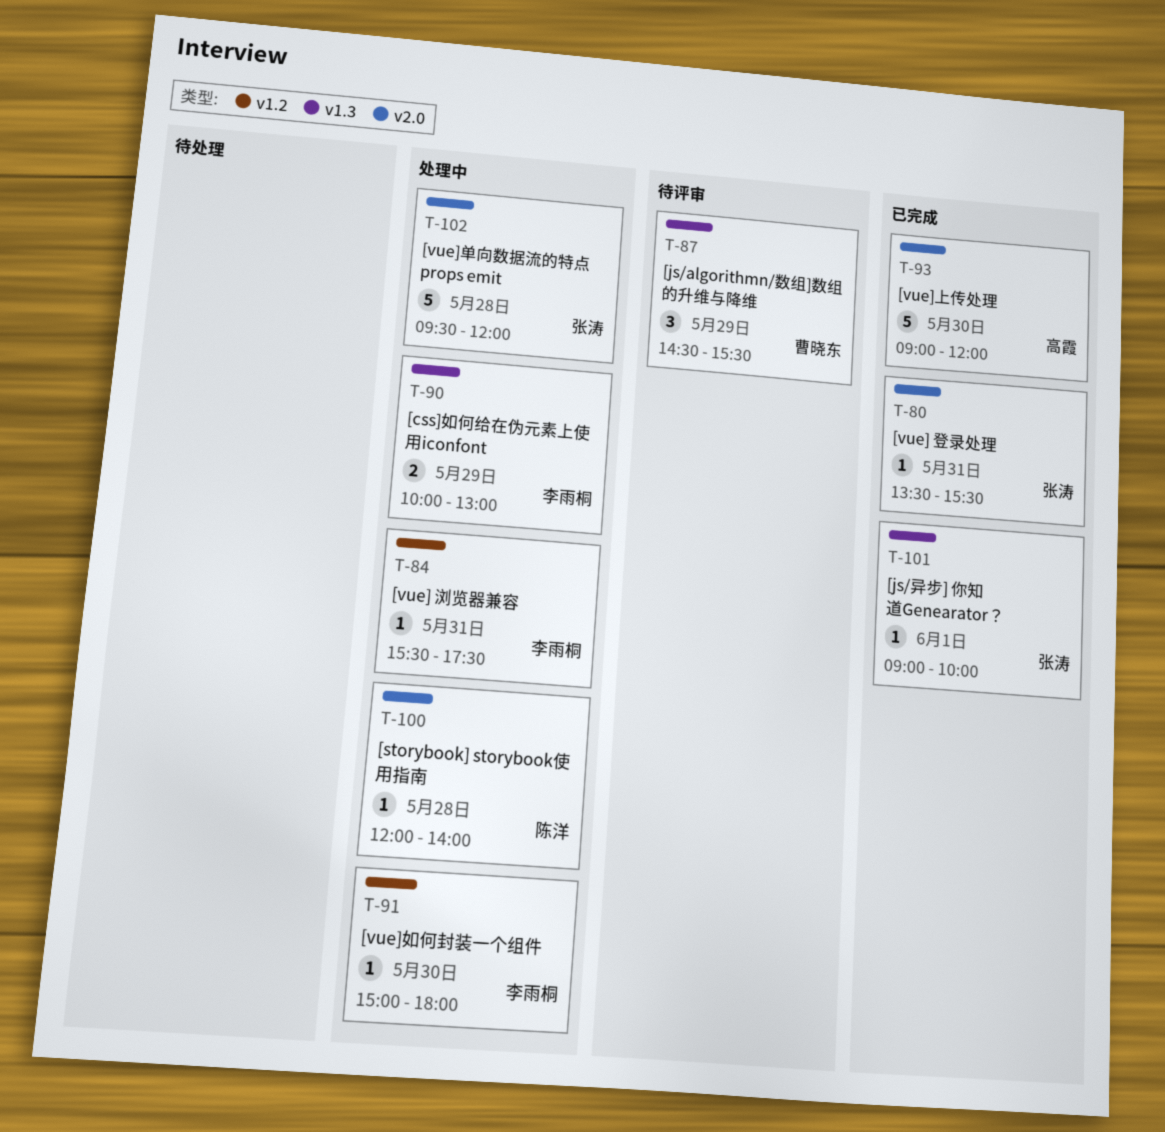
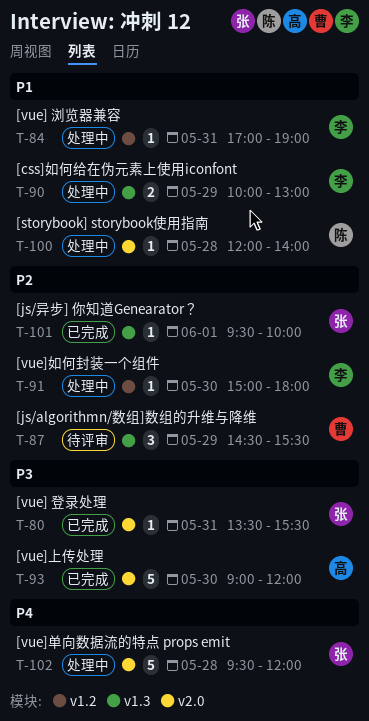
T-84, begins: 15:30 -> 17:00
T-84, ends: 17:30 -> 19:00
T-101, begins: 09:00 -> 09:30

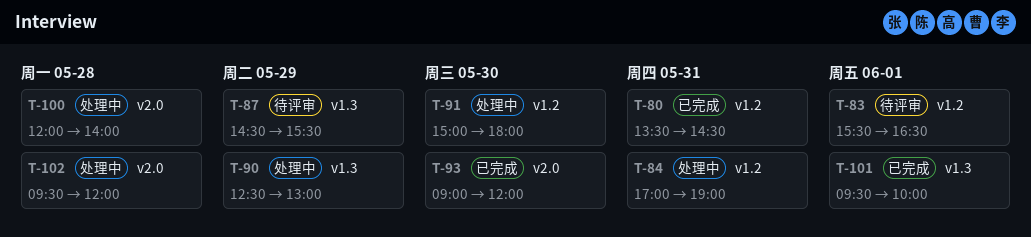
T-80, label: v2.0 -> v1.2
T-80, ends: 15:30 -> 14:30
T-83: none -> present
T-90, begins: 10:00 -> 12:30

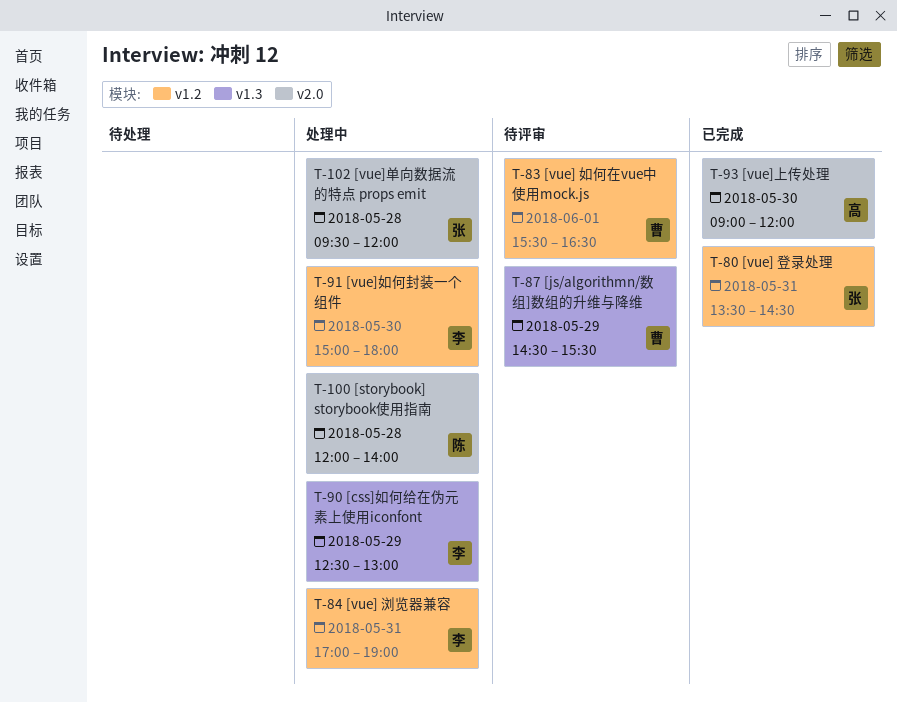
T-101: present -> none

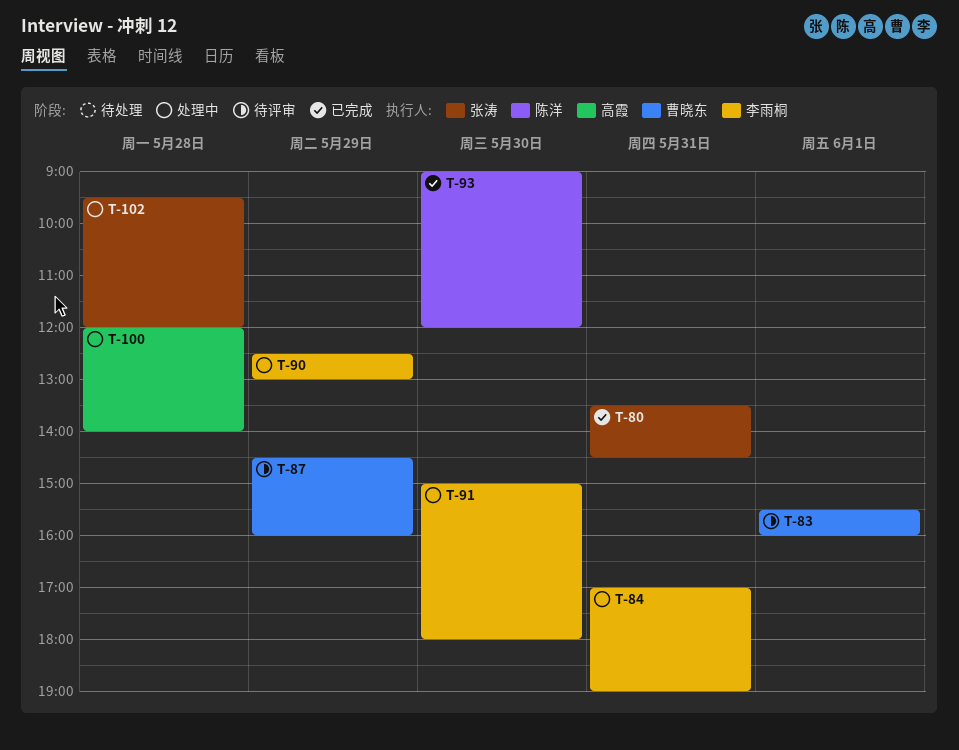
T-83, ends: 16:30 -> 16:00
T-87, ends: 15:30 -> 16:00
T-93, owner: 高霞 -> 陈洋
T-100, owner: 陈洋 -> 高霞

